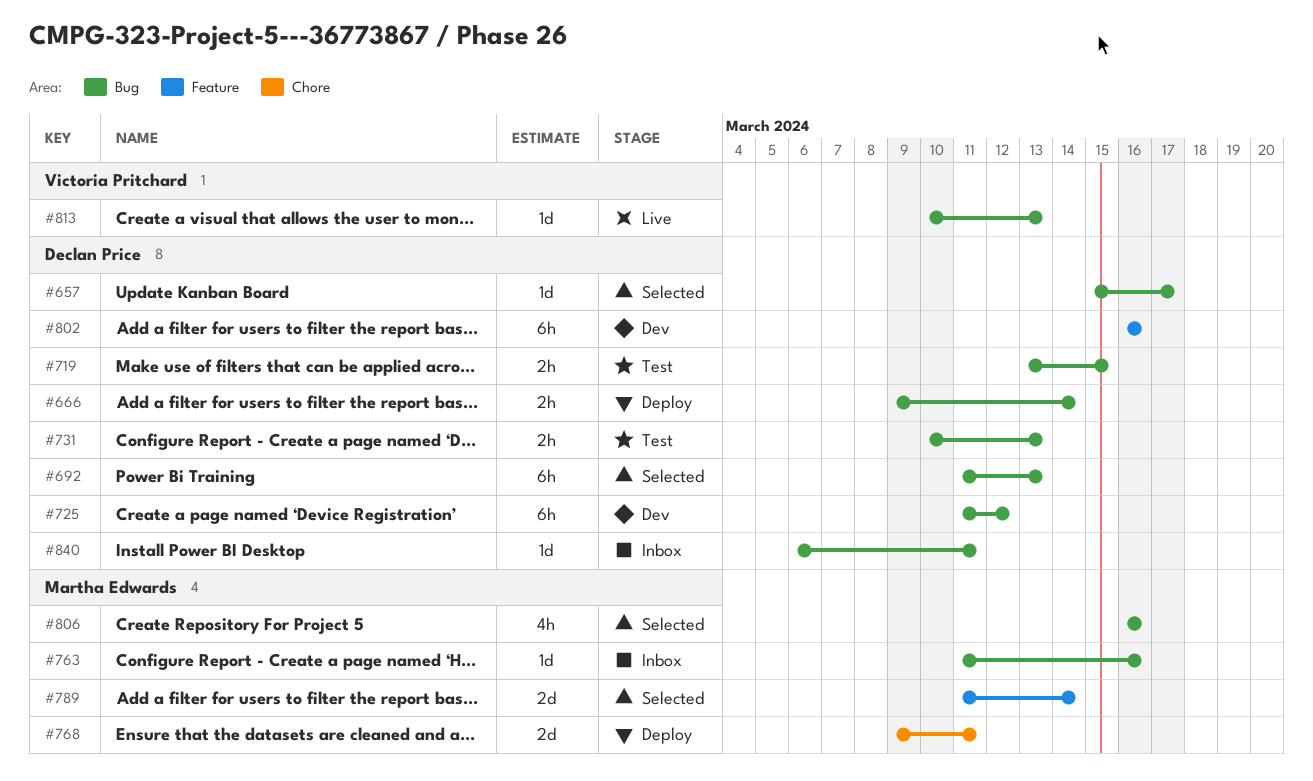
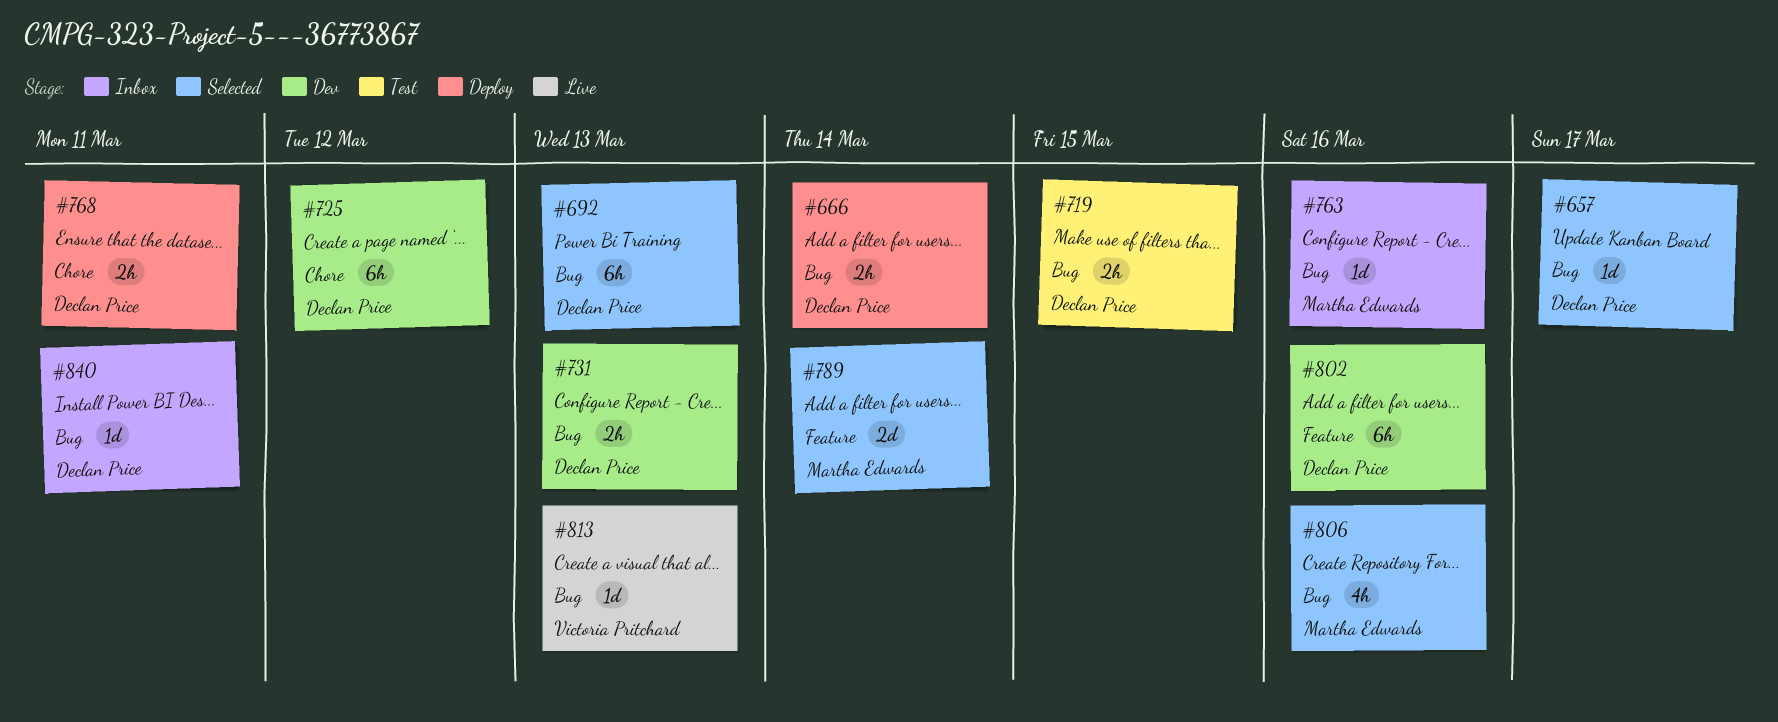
#725, label: Bug -> Chore
#731, status: Test -> Dev
#768, owner: Martha Edwards -> Declan Price
#768, estimate: 2d -> 2h

